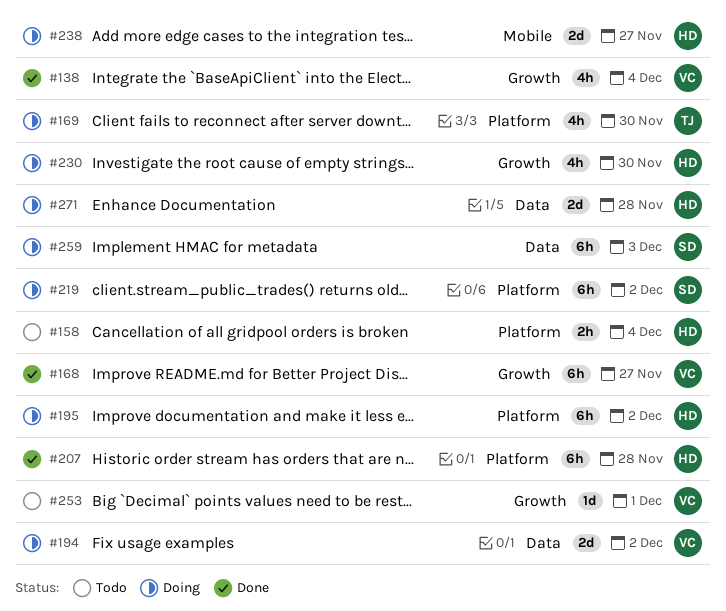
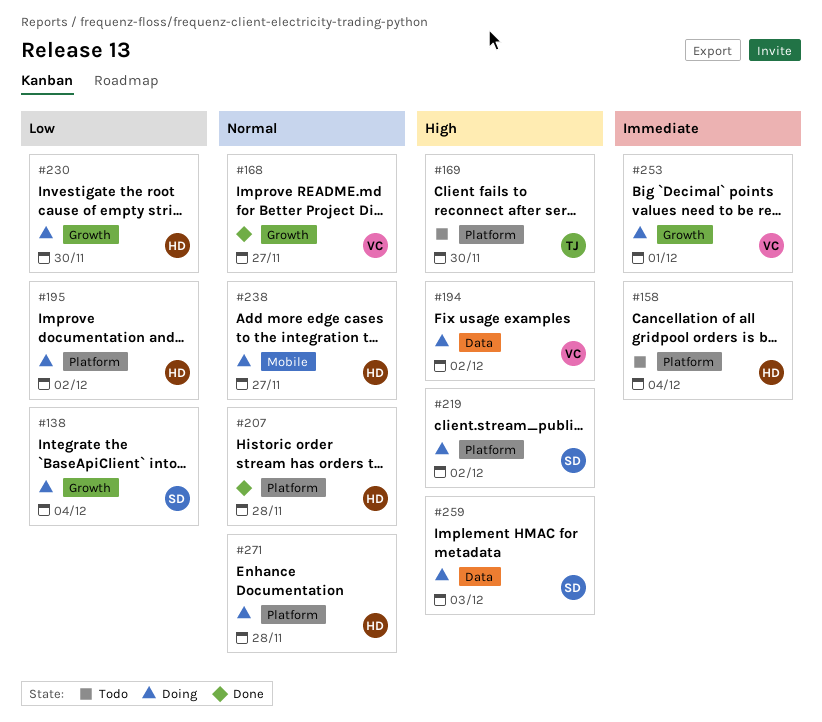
#138, status: Done -> Doing
#138, owner: VC -> SD
#169, status: Doing -> Todo
#253, status: Todo -> Doing
#271, label: Data -> Platform

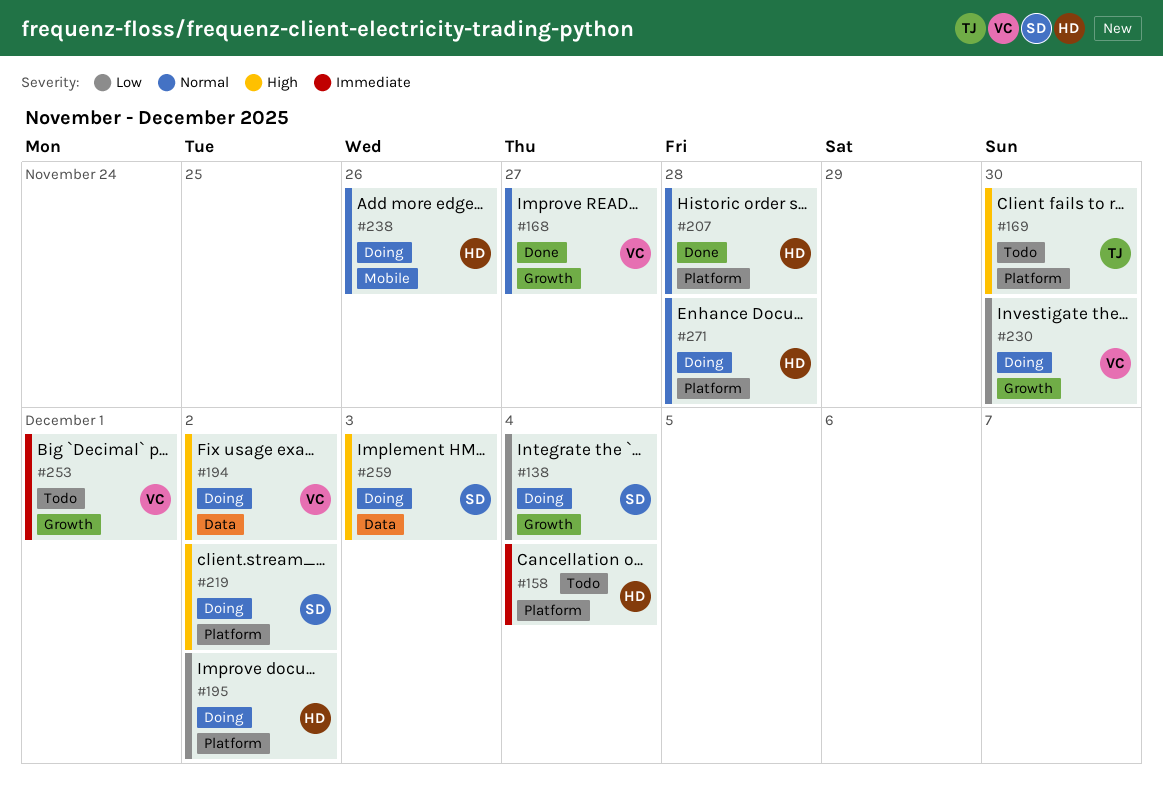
#230, owner: HD -> VC
#238, due: Nov 27 -> Nov 26
#253, status: Doing -> Todo

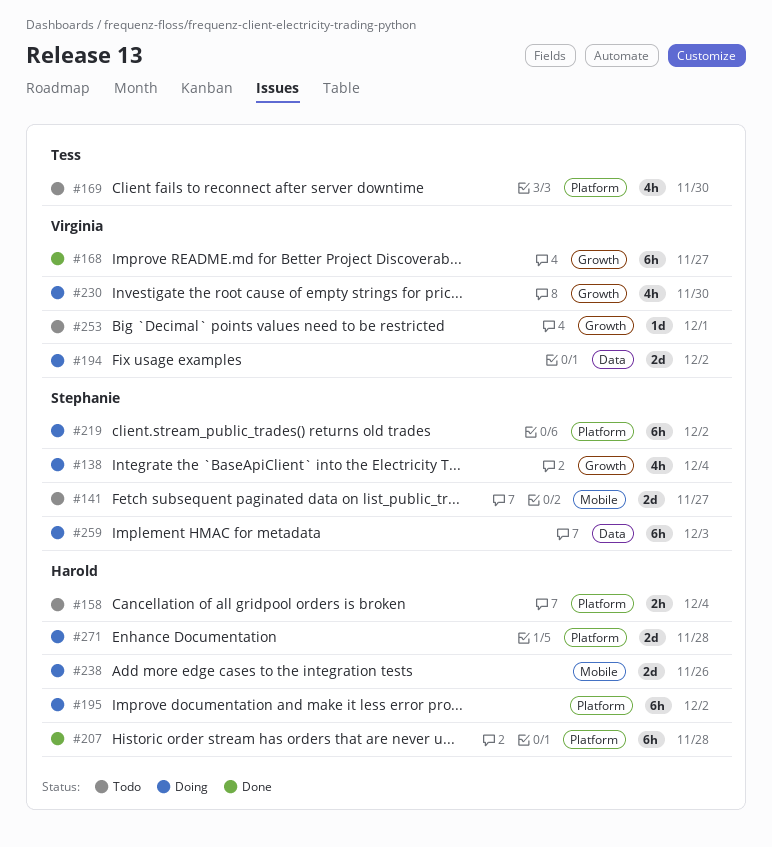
#141: none -> present

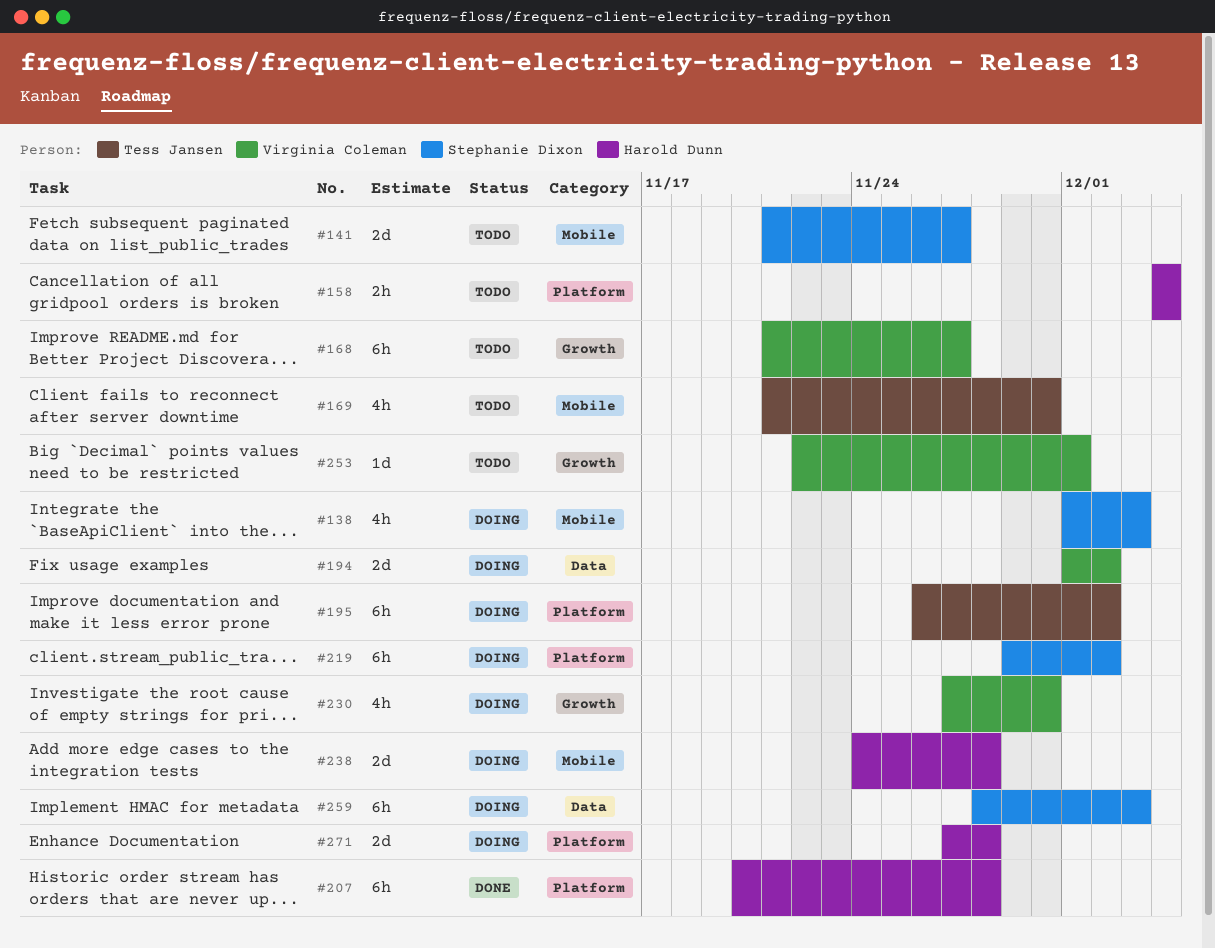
#138, label: Growth -> Mobile
#138, due: Dec 4 -> Dec 3
#168, status: Done -> Todo
#169, label: Platform -> Mobile
#195, owner: Harold Dunn -> Tess Jansen
#238, due: Nov 26 -> Nov 28

